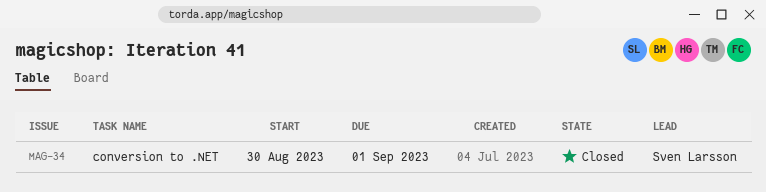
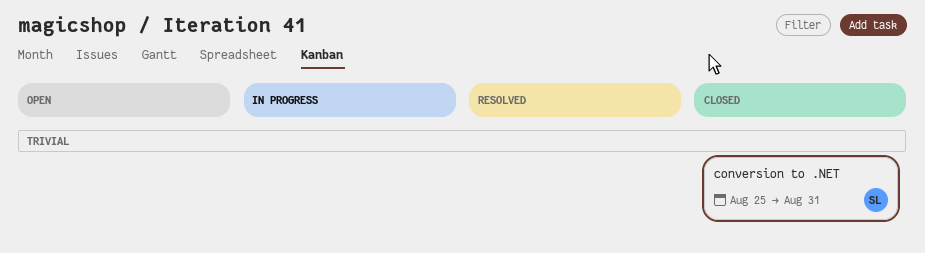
conversion to .NET, start: Aug 30 -> Aug 25
conversion to .NET, due: Sep 1 -> Aug 31

